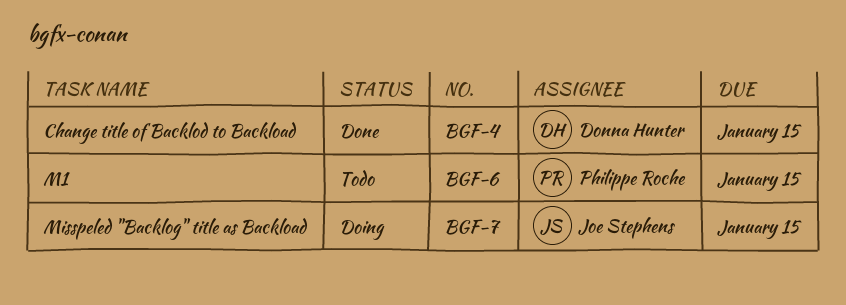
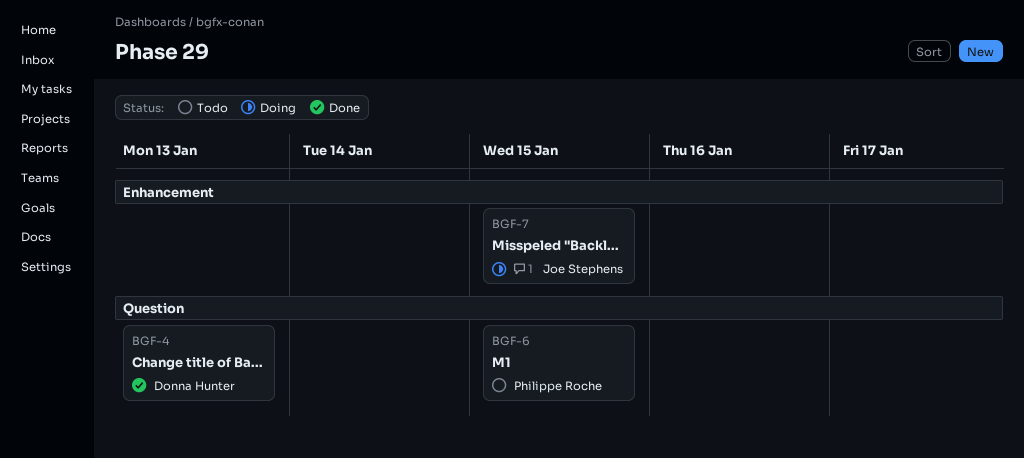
BGF-4, due: Jan 15 -> Jan 13

